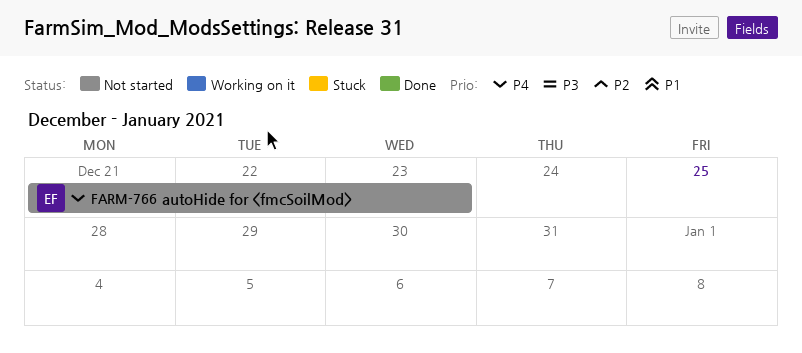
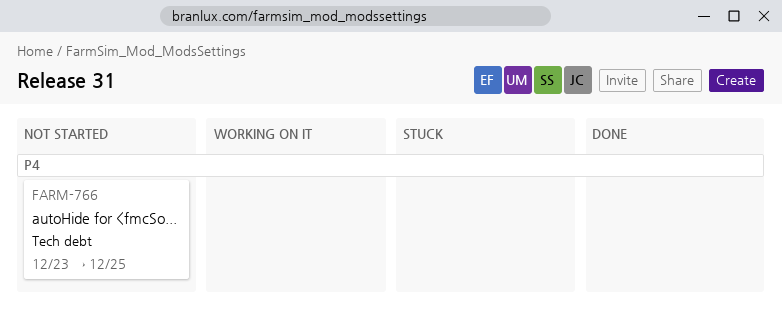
FARM-766, start: Dec 21 -> Dec 23
FARM-766, due: Dec 23 -> Dec 25

